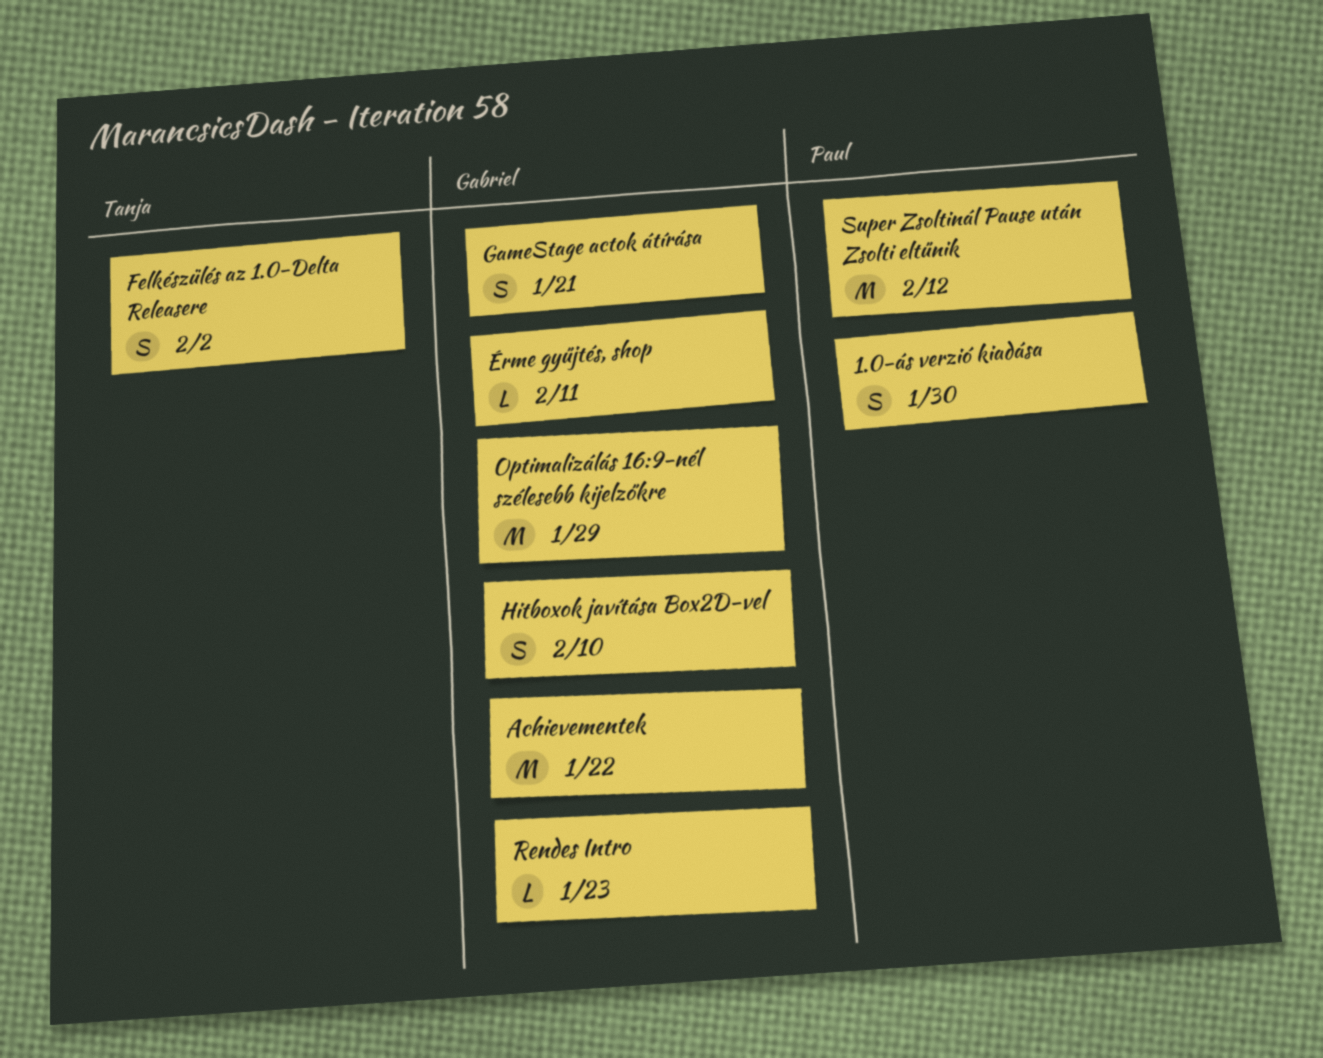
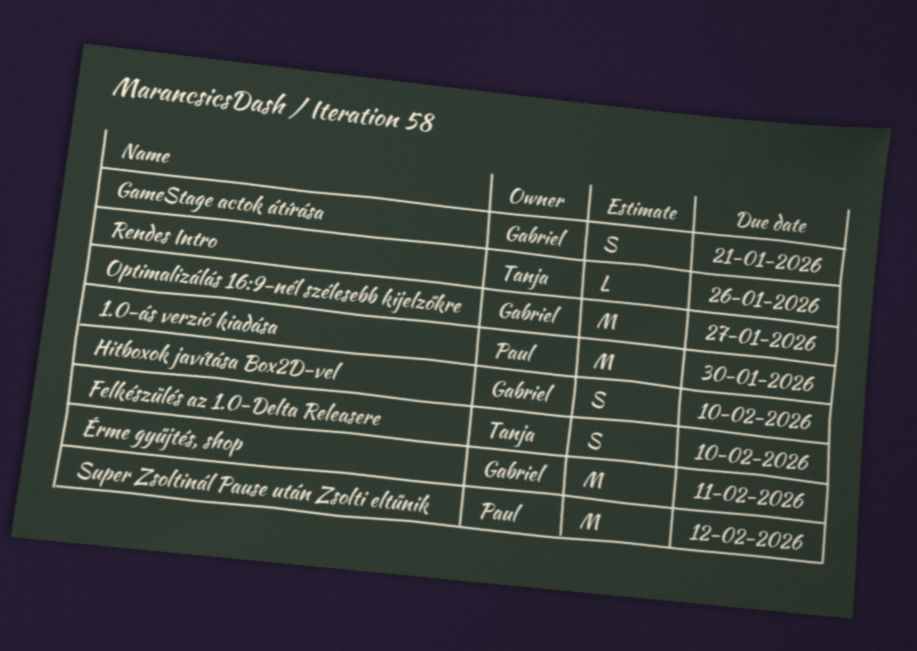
1.0-ás verzió kiadása, estimate: S -> M
Achievementek: present -> none
Felkészülés az 1.0-Delta Releasere, due: Feb 2 -> Feb 10
Optimalizálás 16:9-nél szélesebb kijelzőkre, due: Jan 29 -> Jan 27
Rendes Intro, owner: Gabriel -> Tanja
Rendes Intro, due: Jan 23 -> Jan 26
Érme gyűjtés, shop, estimate: L -> M

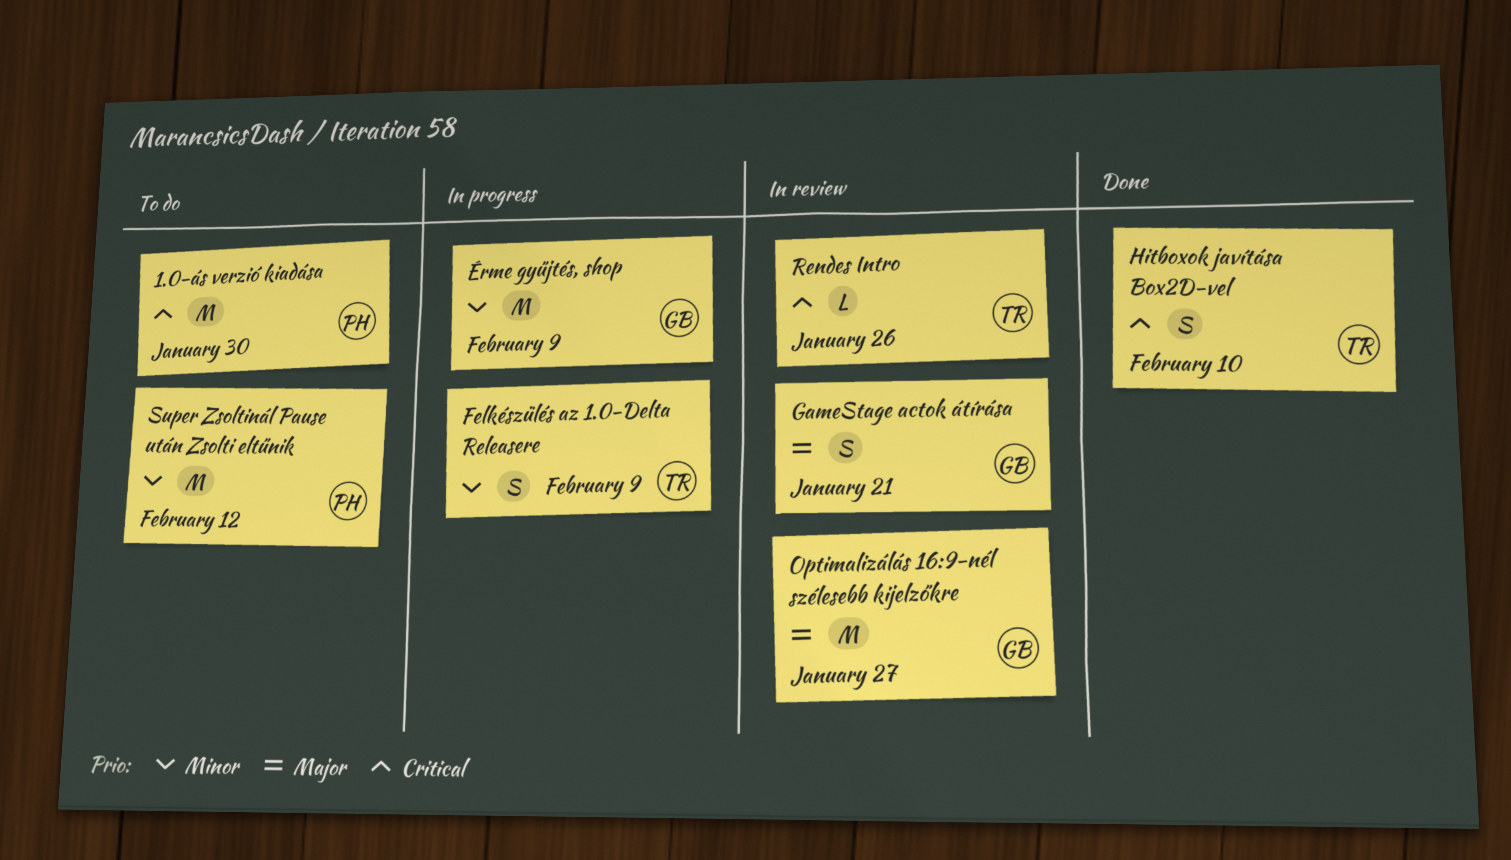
Felkészülés az 1.0-Delta Releasere, due: Feb 10 -> Feb 9
Hitboxok javítása Box2D-vel, owner: Gabriel -> Tanja
Érme gyűjtés, shop, due: Feb 11 -> Feb 9

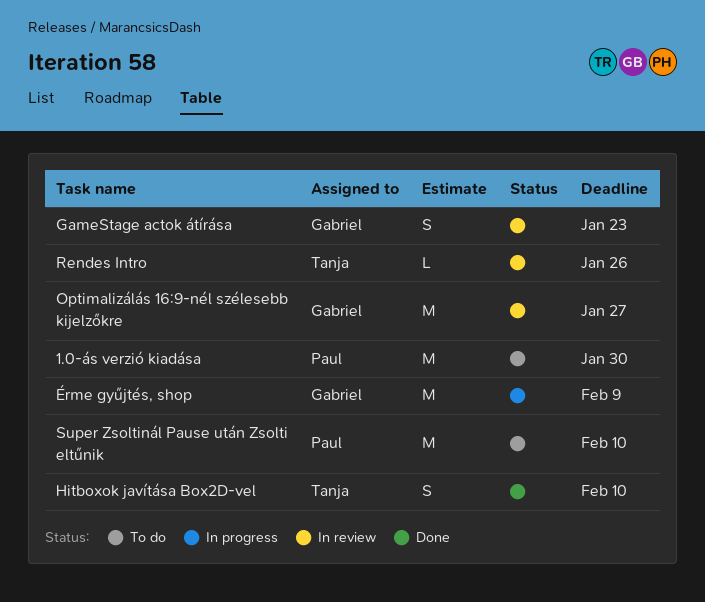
Felkészülés az 1.0-Delta Releasere: present -> none
GameStage actok átírása, due: Jan 21 -> Jan 23
Super Zsoltinál Pause után Zsolti eltűnik, due: Feb 12 -> Feb 10

